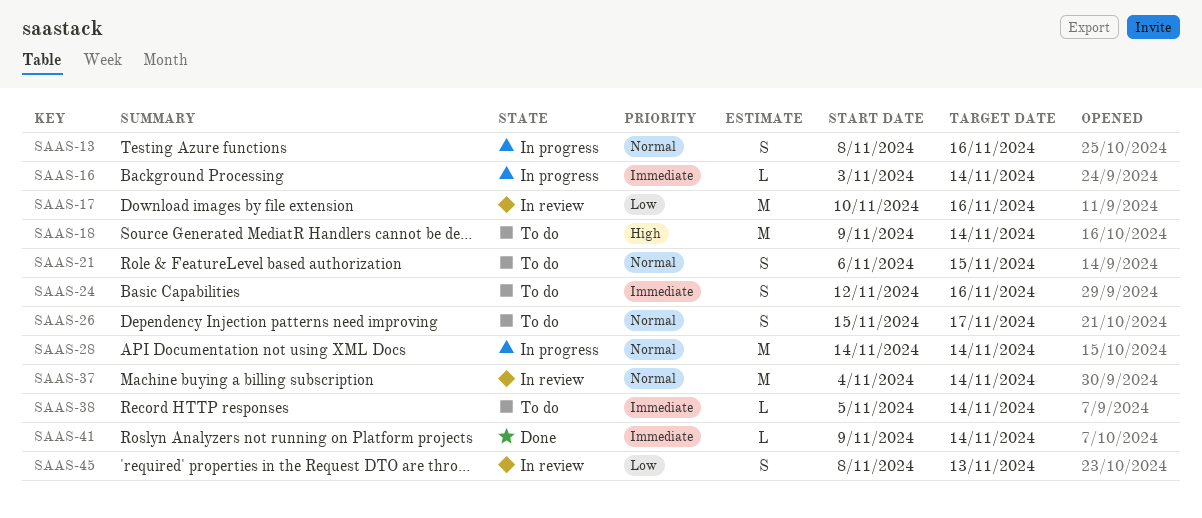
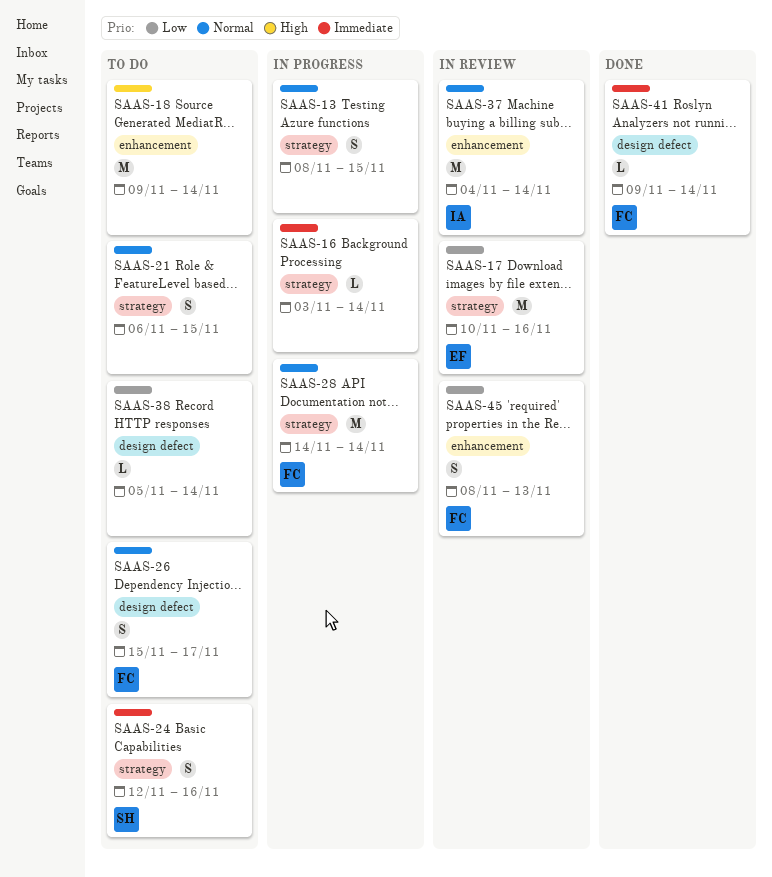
SAAS-13, due: Nov 16 -> Nov 15
SAAS-38, priority: Immediate -> Low

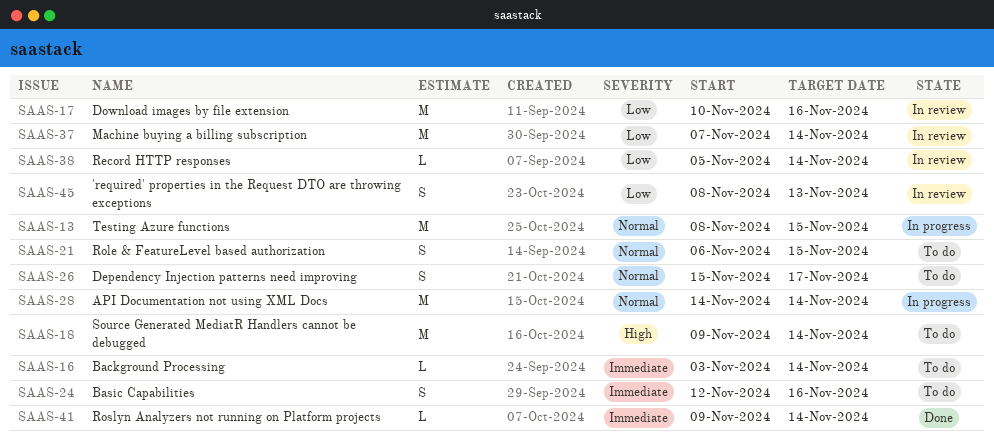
SAAS-13, estimate: S -> M
SAAS-16, status: In progress -> To do
SAAS-37, priority: Normal -> Low
SAAS-37, start: Nov 4 -> Nov 7
SAAS-38, status: To do -> In review

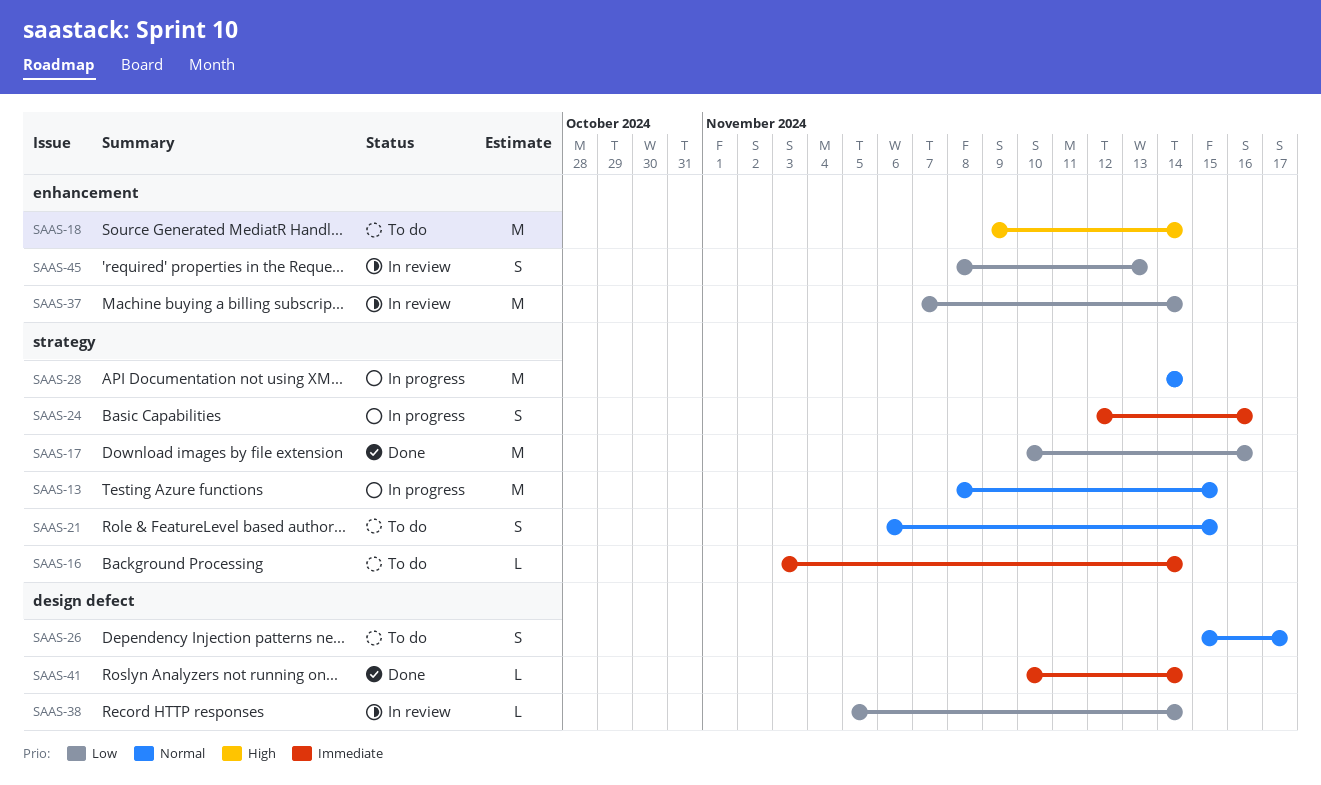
SAAS-17, status: In review -> Done
SAAS-24, status: To do -> In progress
SAAS-41, start: Nov 9 -> Nov 10

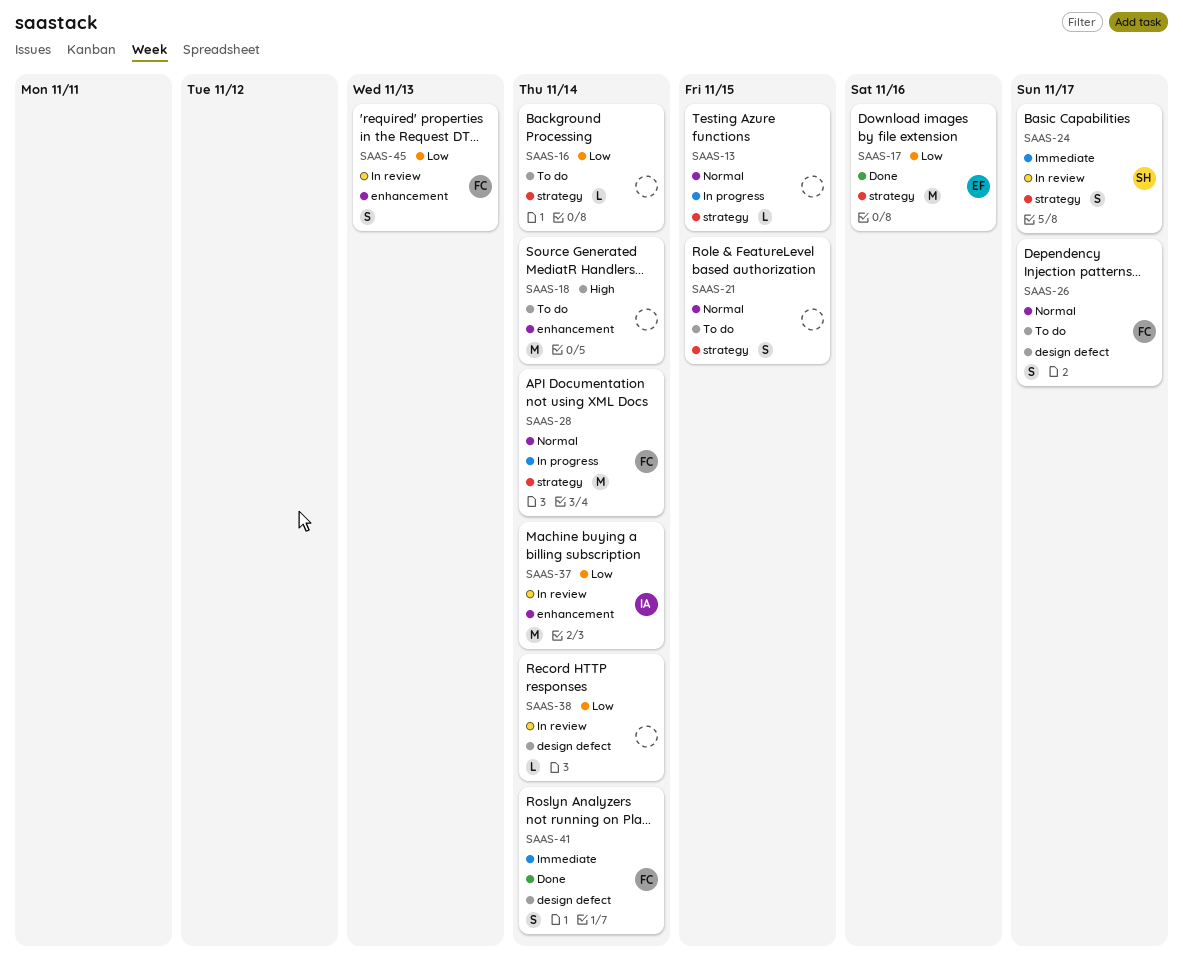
SAAS-13, estimate: M -> L
SAAS-16, priority: Immediate -> Low
SAAS-24, status: In progress -> In review
SAAS-24, due: Nov 16 -> Nov 17
SAAS-41, estimate: L -> S

